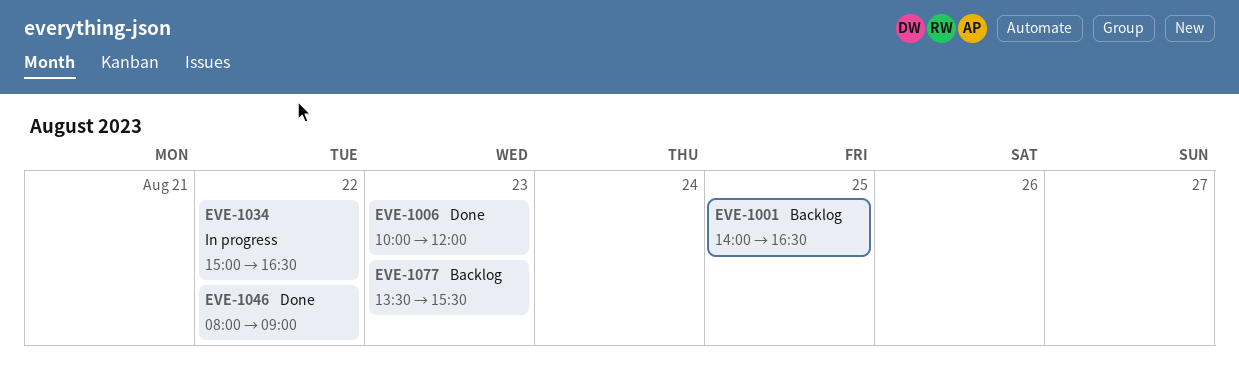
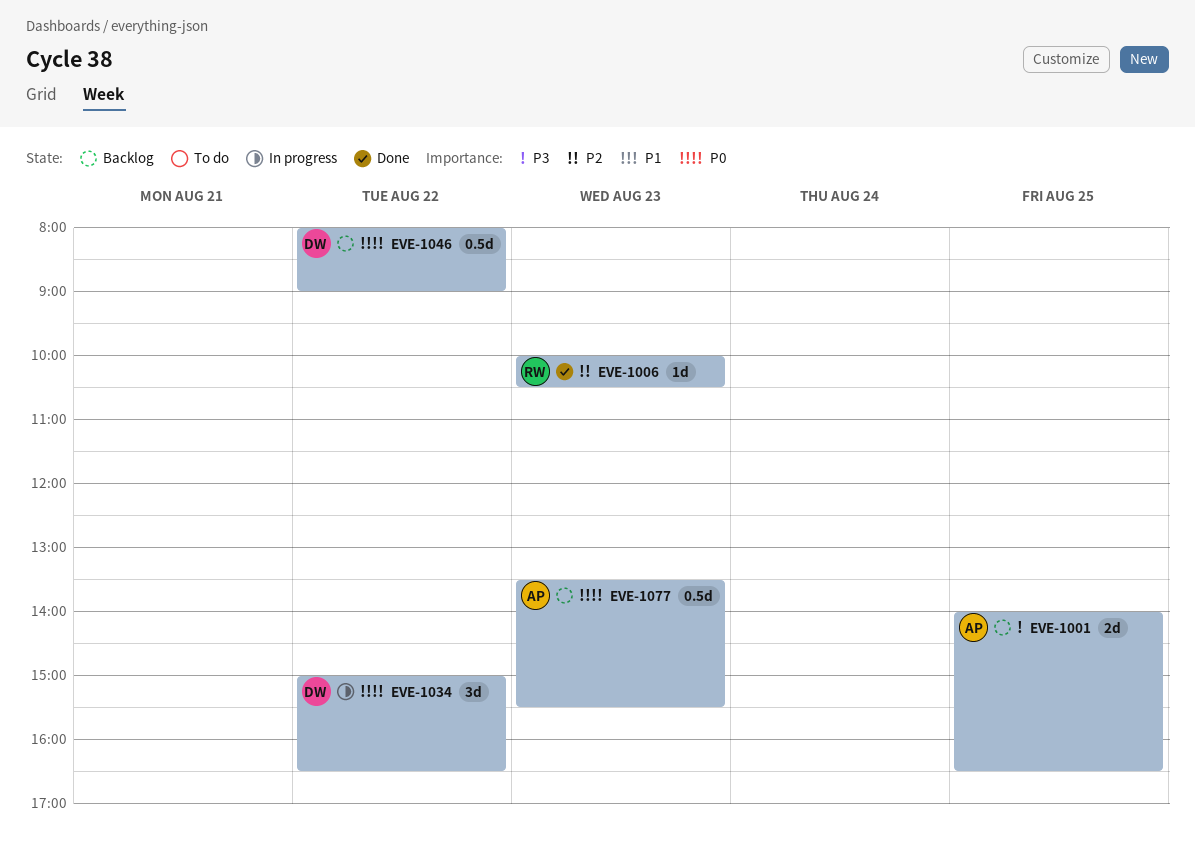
EVE-1006, ends: 12:00 -> 10:30
EVE-1046, status: Done -> Backlog

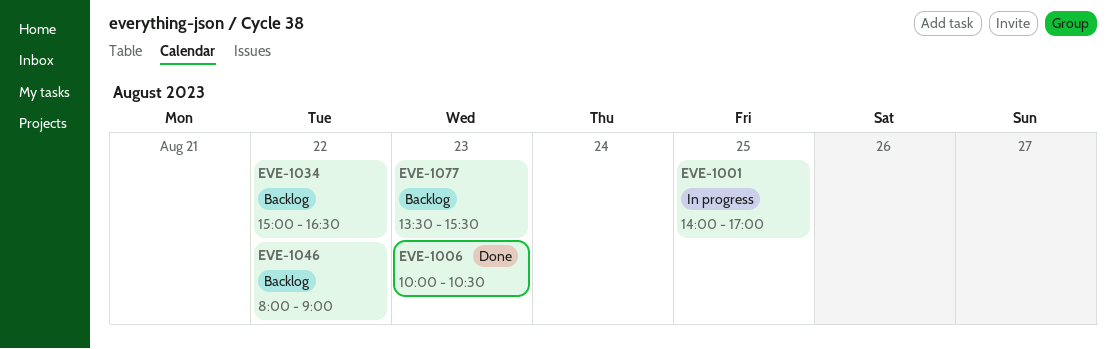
EVE-1001, status: Backlog -> In progress
EVE-1001, ends: 16:30 -> 17:00
EVE-1034, status: In progress -> Backlog

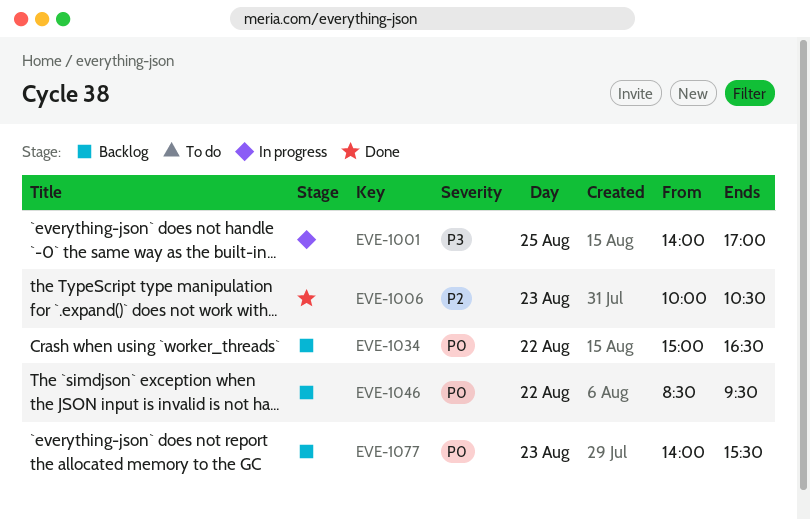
EVE-1046, begins: 08:00 -> 08:30
EVE-1046, ends: 09:00 -> 09:30
EVE-1077, begins: 13:30 -> 14:00

